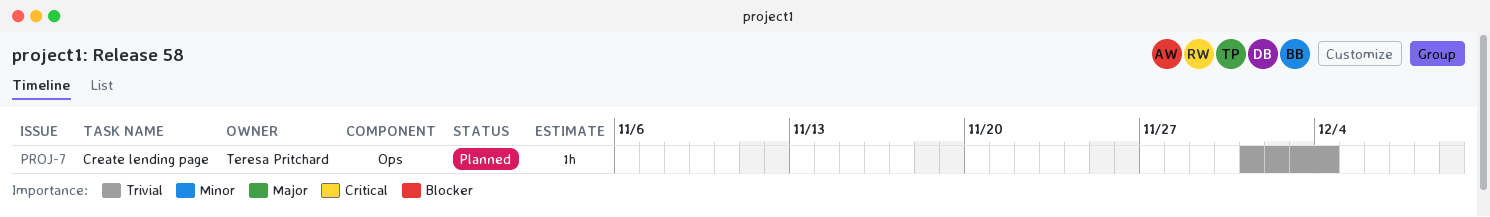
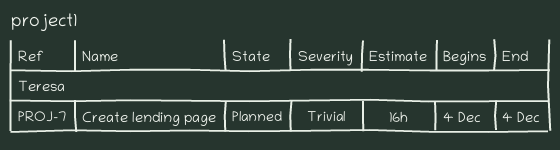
PROJ-7, estimate: 1h -> 16h
PROJ-7, start: Dec 1 -> Dec 4

